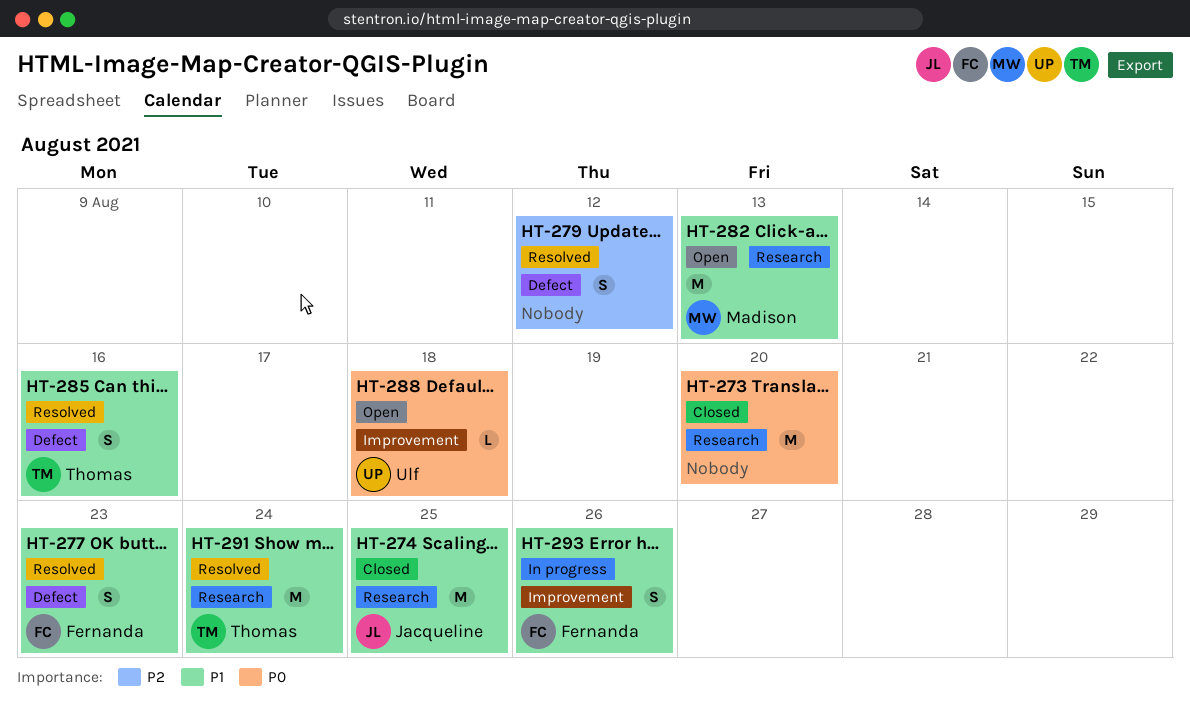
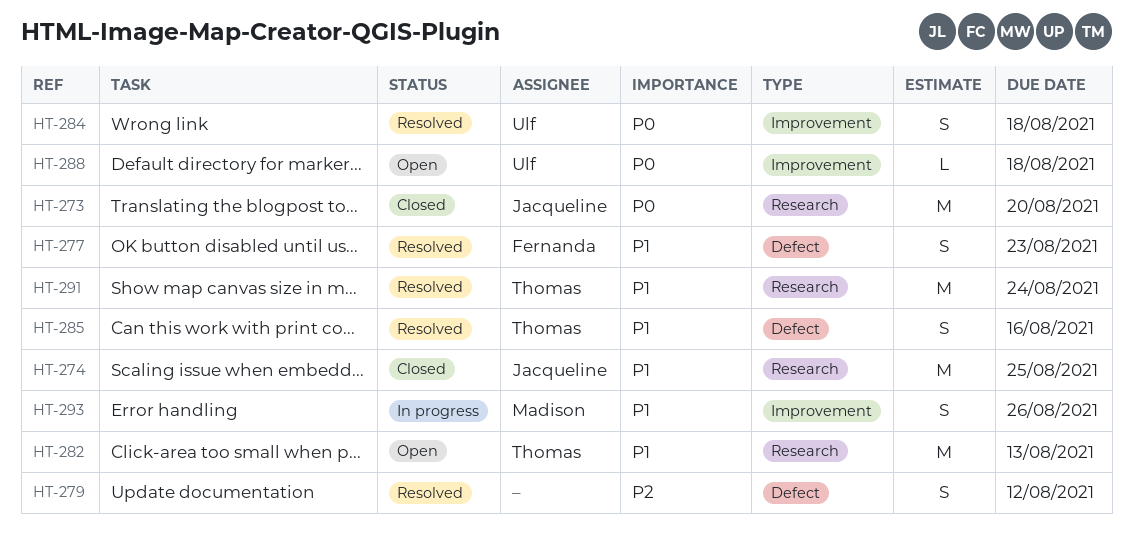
HT-273, owner: none -> Jacqueline
HT-282, owner: Madison -> Thomas
HT-284: none -> present
HT-293, owner: Fernanda -> Madison

